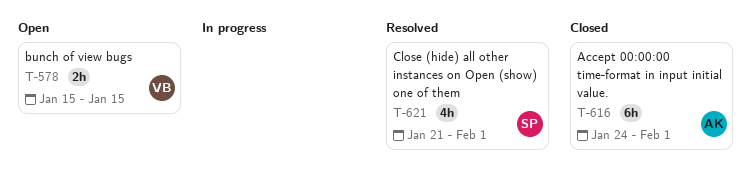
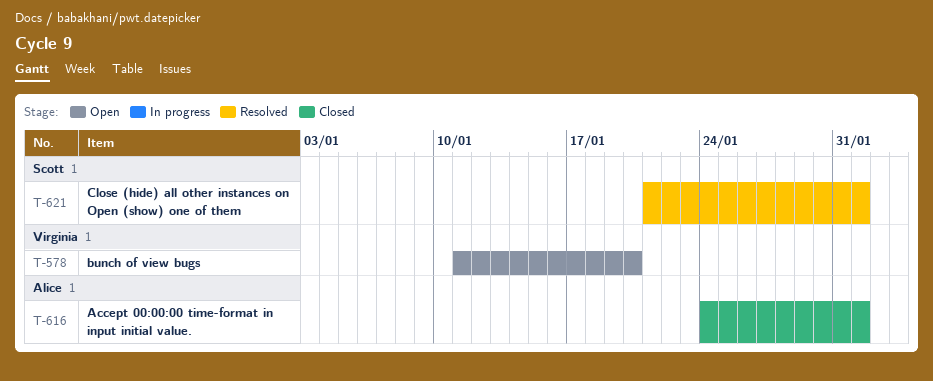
T-578, start: Jan 15 -> Jan 11
T-578, due: Jan 15 -> Jan 20

